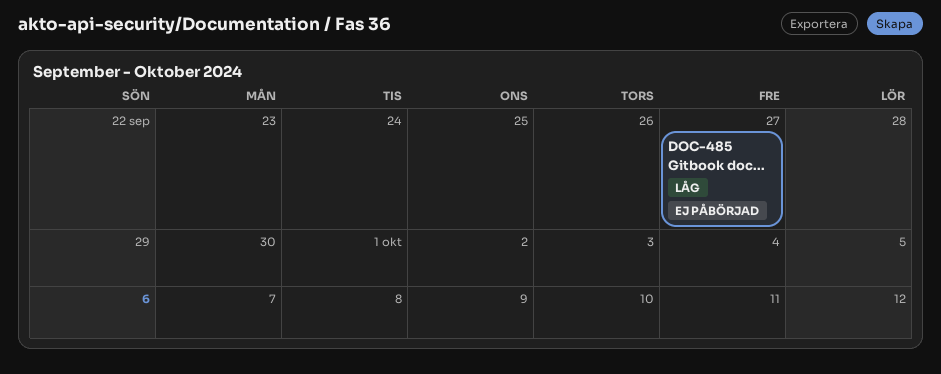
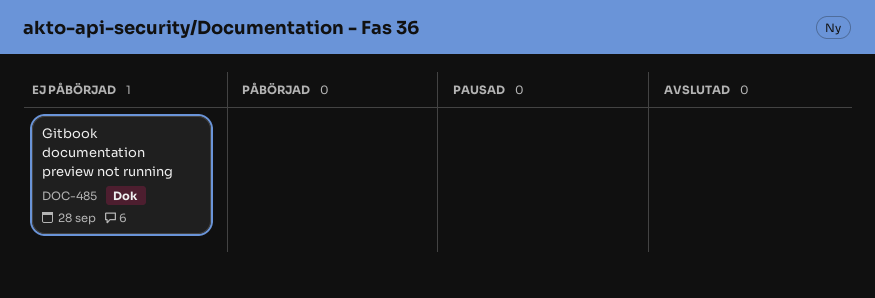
DOC-485, due: Sep 27 -> Sep 28

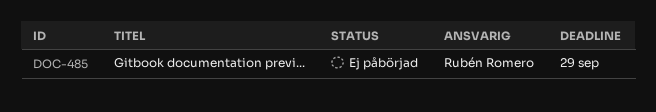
DOC-485, due: Sep 28 -> Sep 29

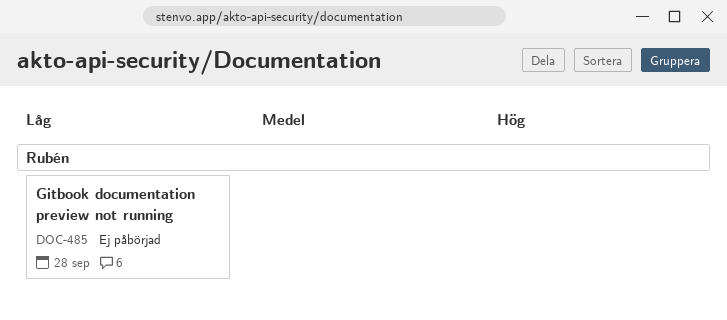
DOC-485, due: Sep 29 -> Sep 28

